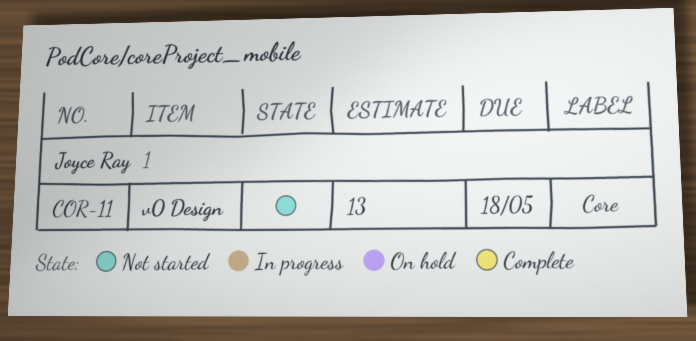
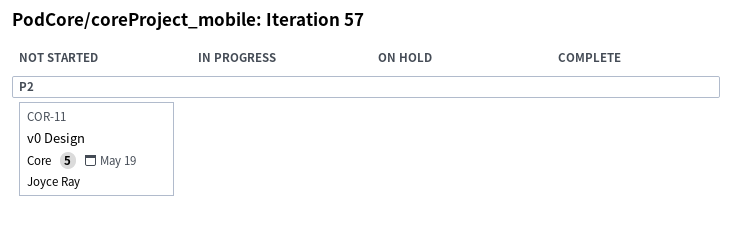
COR-11, estimate: 13 -> 5
COR-11, due: May 18 -> May 19

